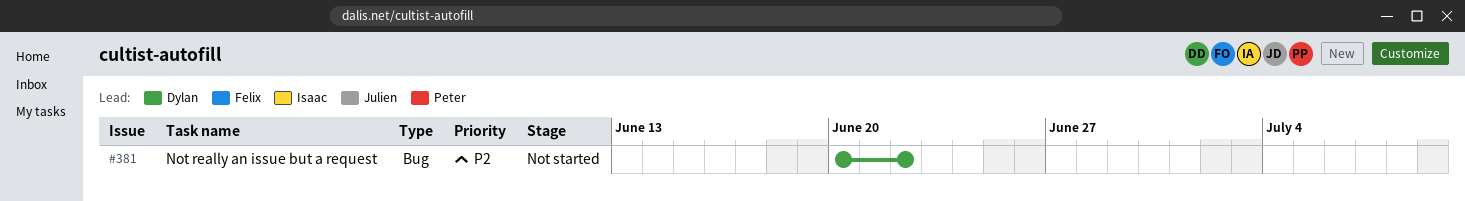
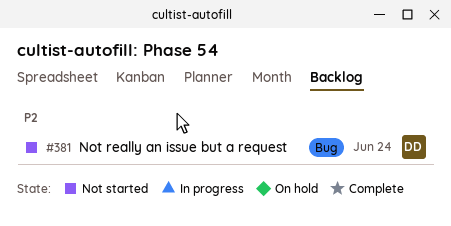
#381, due: Jun 22 -> Jun 24

